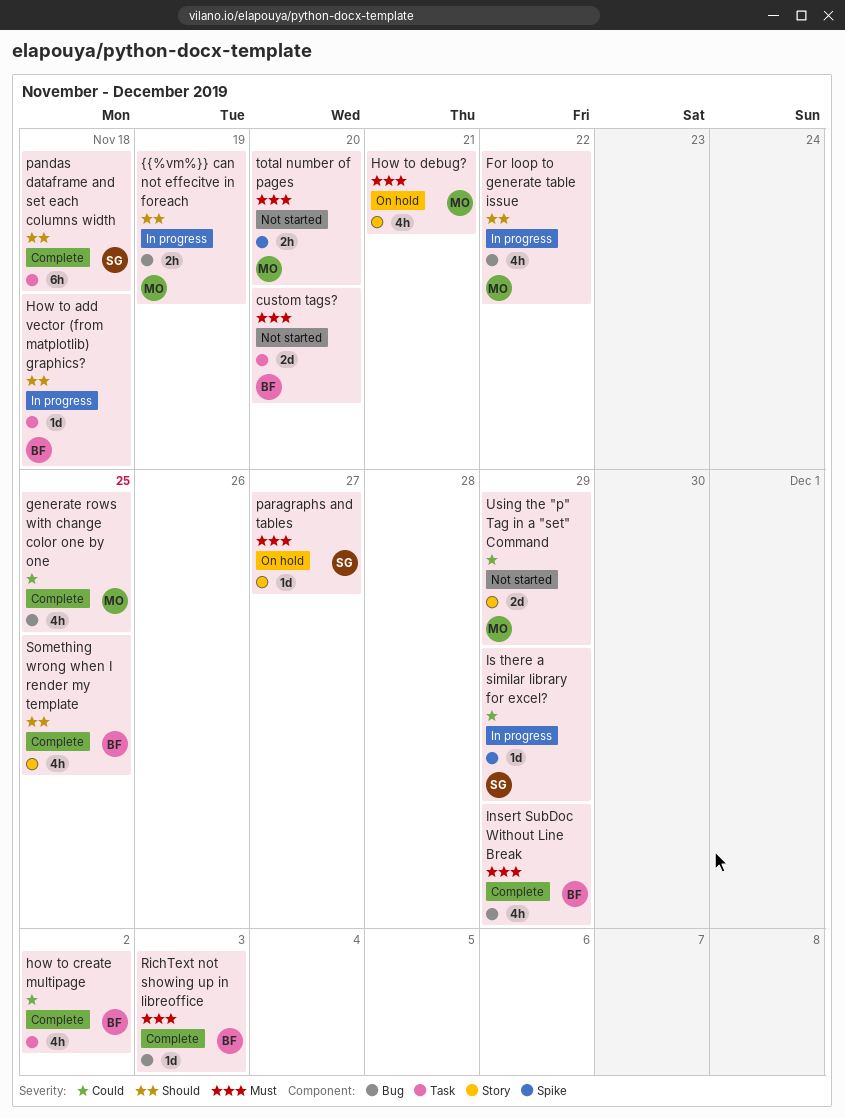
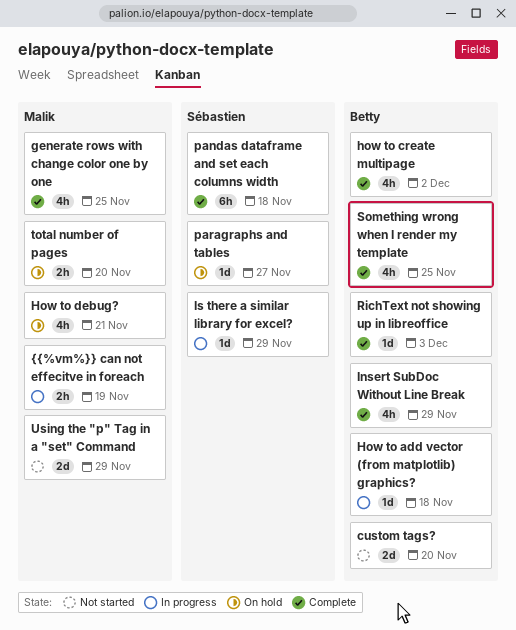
For loop to generate table issue: present -> none
total number of pages, status: Not started -> On hold

